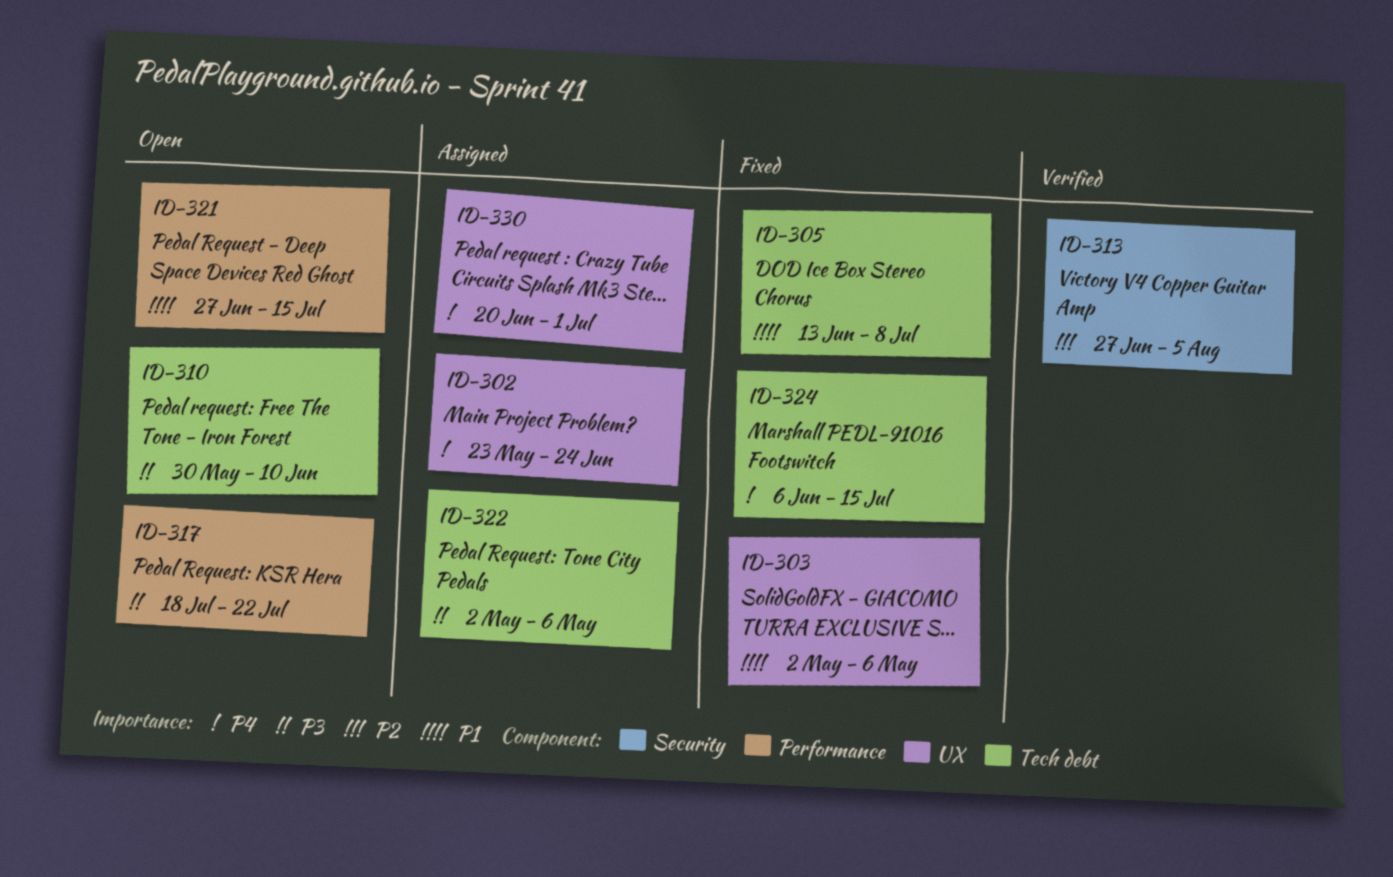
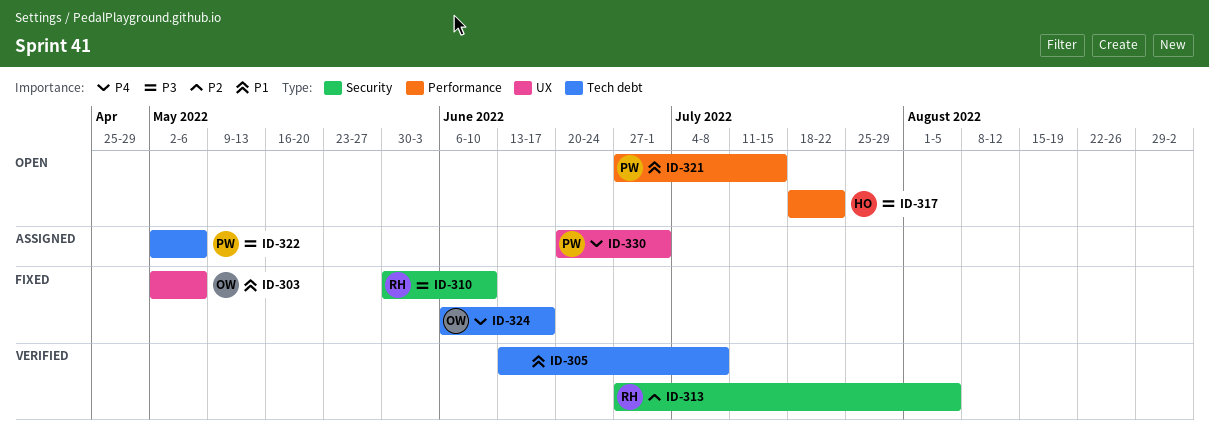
ID-302: present -> none
ID-305, status: Fixed -> Verified
ID-310, status: Open -> Fixed
ID-310, label: Tech debt -> Security
ID-324, due: Jul 15 -> Jun 17

